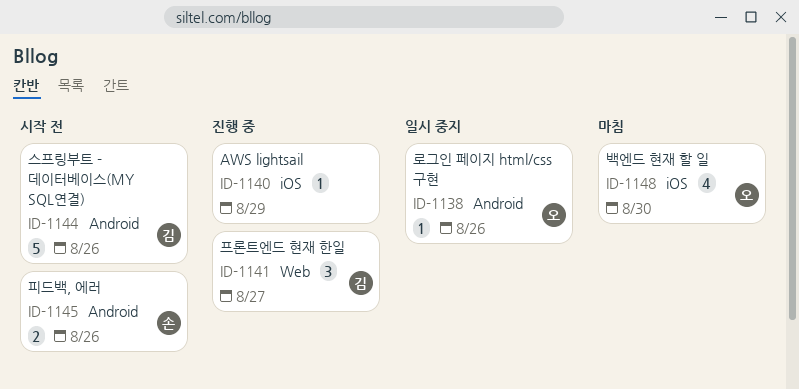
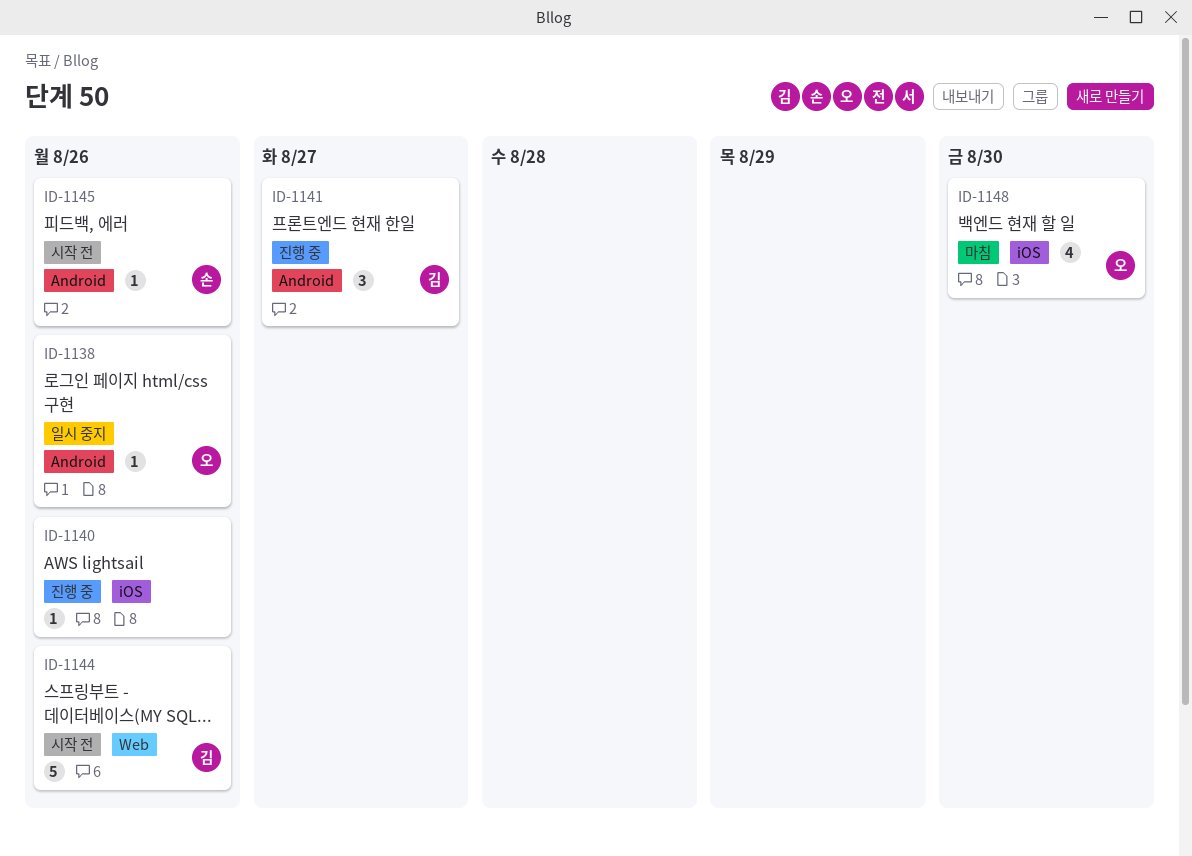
ID-1140, due: Aug 29 -> Aug 26
ID-1141, label: Web -> Android
ID-1144, label: Android -> Web
ID-1145, estimate: 2 -> 1

